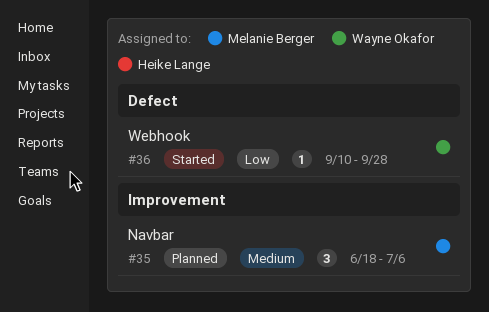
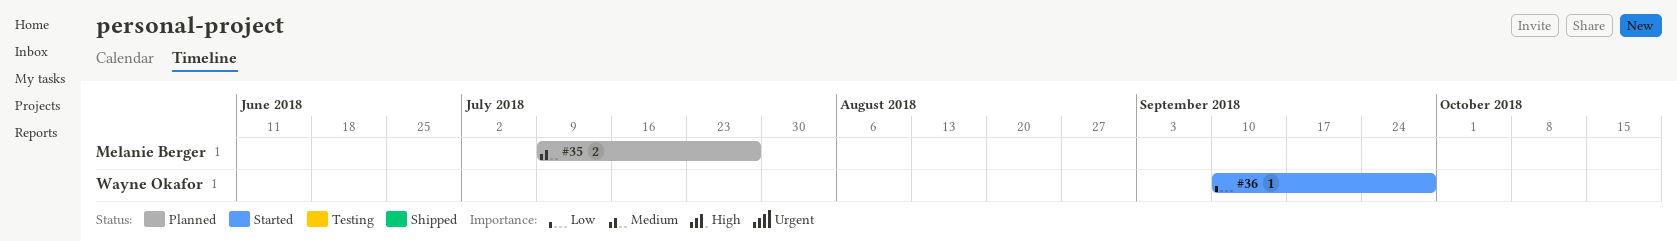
#35, estimate: 3 -> 2
#35, start: Jun 18 -> Jul 9
#35, due: Jul 6 -> Jul 27

